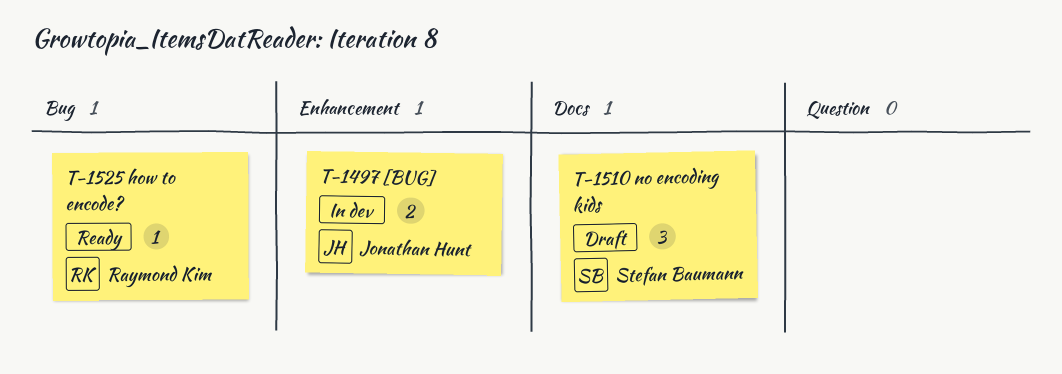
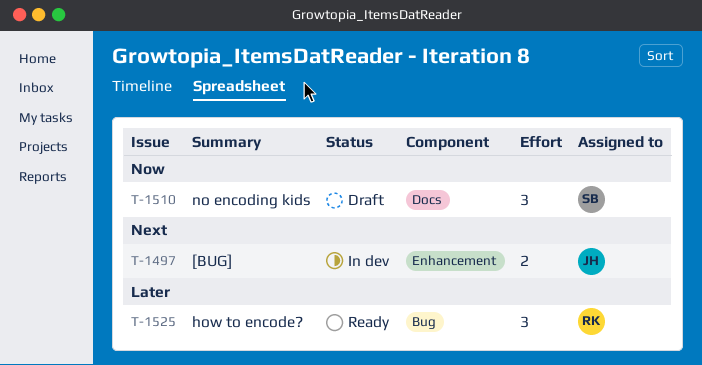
T-1525, estimate: 1 -> 3

